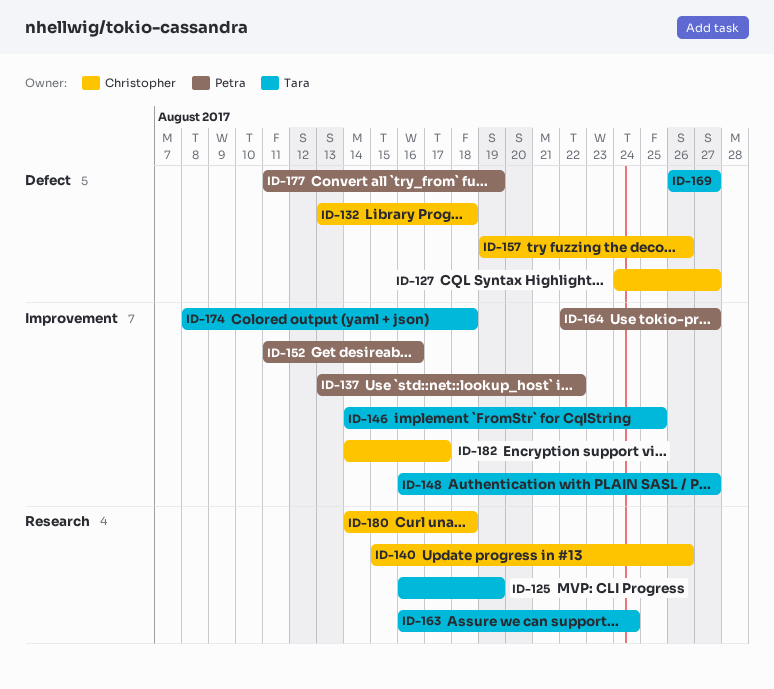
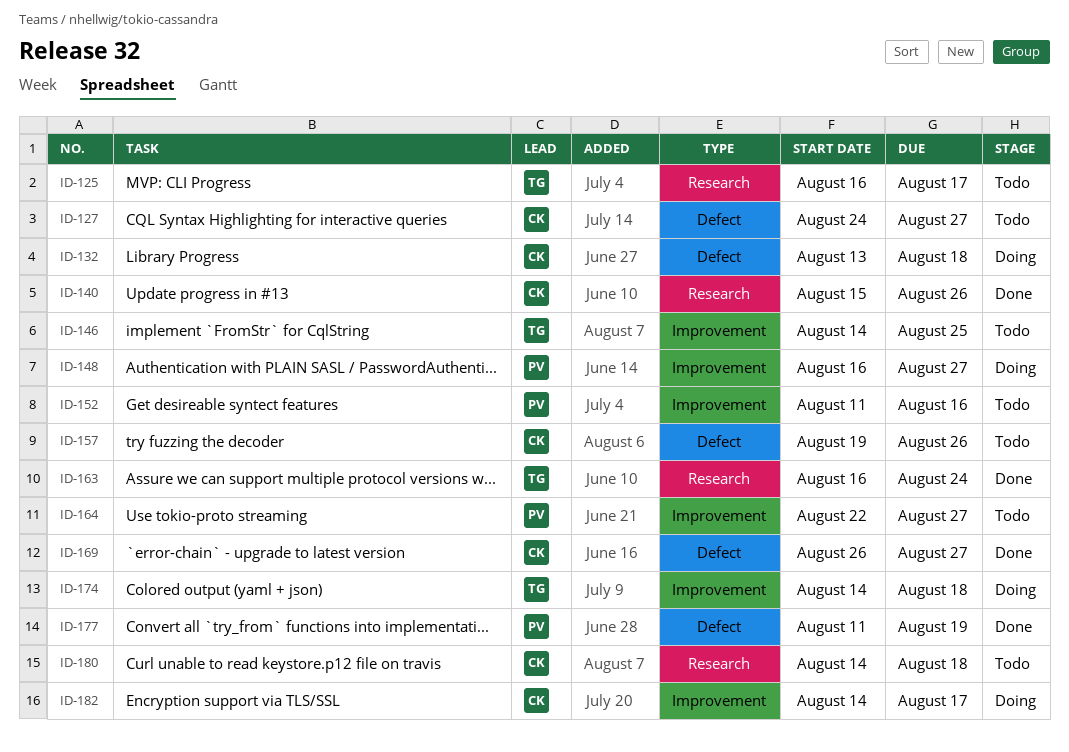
ID-125, due: Aug 19 -> Aug 17
ID-137: present -> none
ID-148, owner: Tara -> Petra
ID-169, owner: Tara -> Christopher
ID-174, start: Aug 8 -> Aug 14

